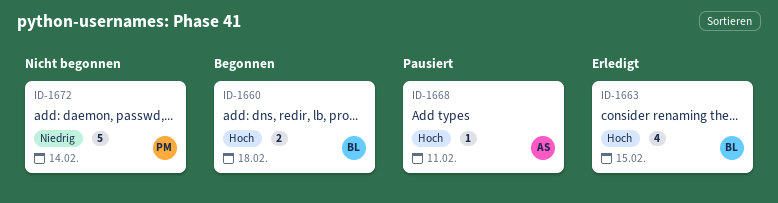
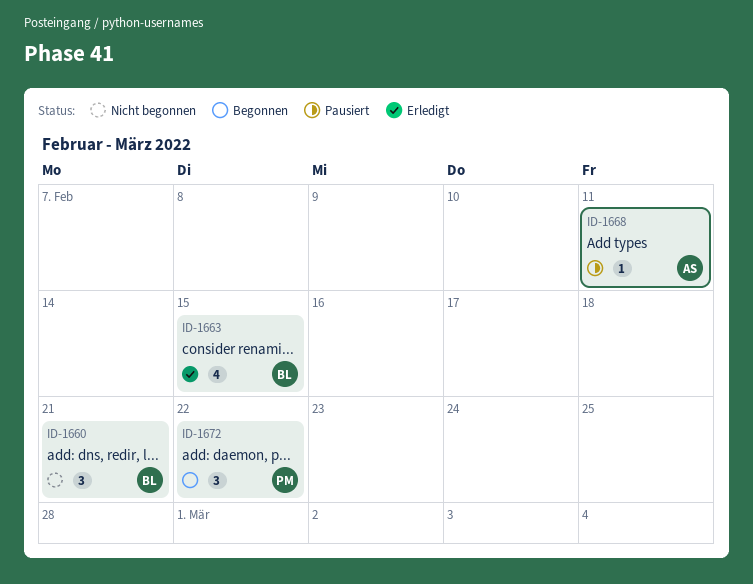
ID-1660, status: Begonnen -> Nicht begonnen
ID-1660, estimate: 2 -> 3
ID-1660, due: Feb 18 -> Feb 21
ID-1672, status: Nicht begonnen -> Begonnen
ID-1672, estimate: 5 -> 3
ID-1672, due: Feb 14 -> Feb 22

